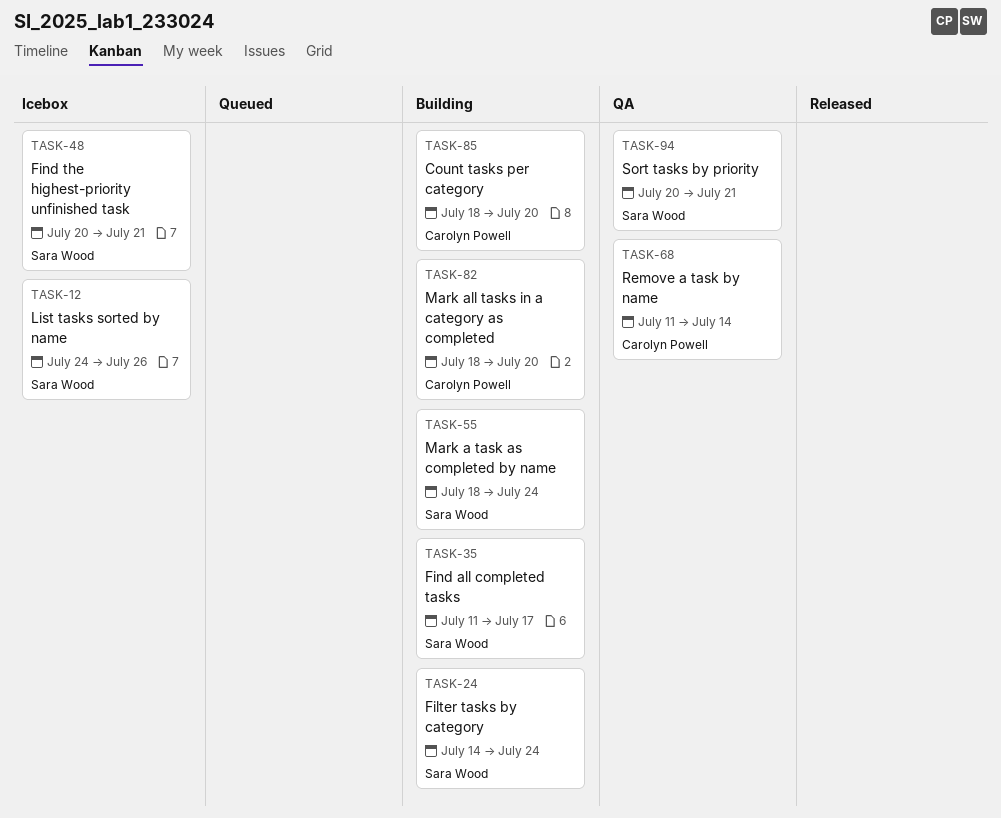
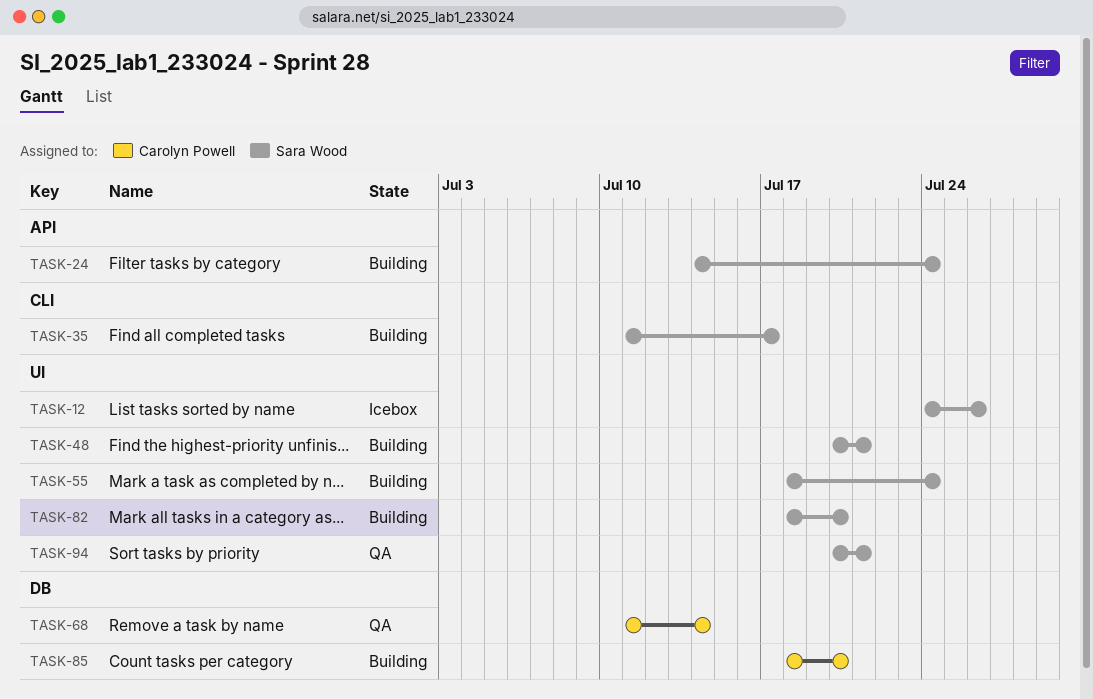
TASK-48, status: Icebox -> Building
TASK-82, owner: Carolyn Powell -> Sara Wood

